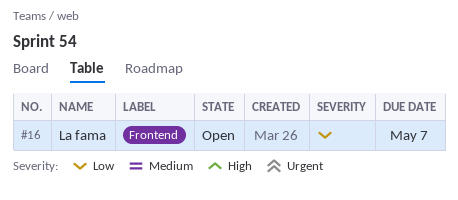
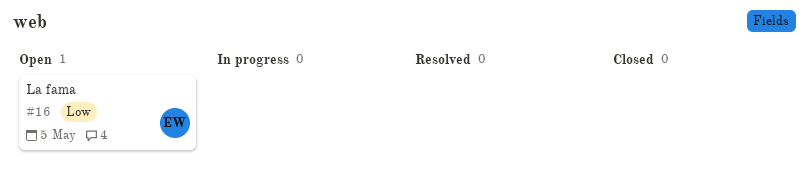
#16, due: May 7 -> May 5

